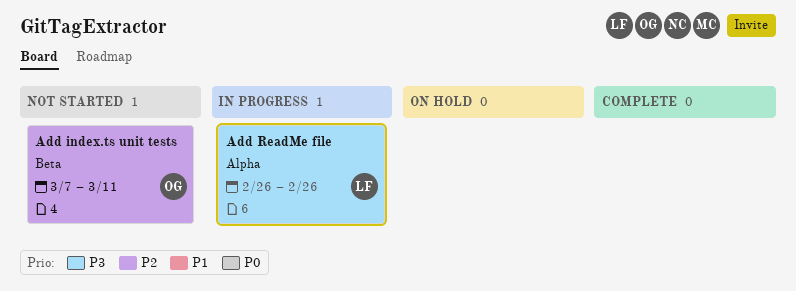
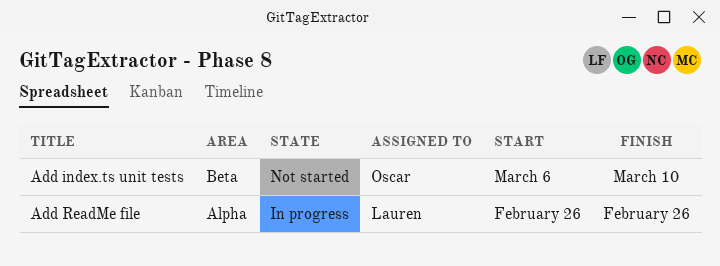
Add index.ts unit tests, start: Mar 7 -> Mar 6
Add index.ts unit tests, due: Mar 11 -> Mar 10

